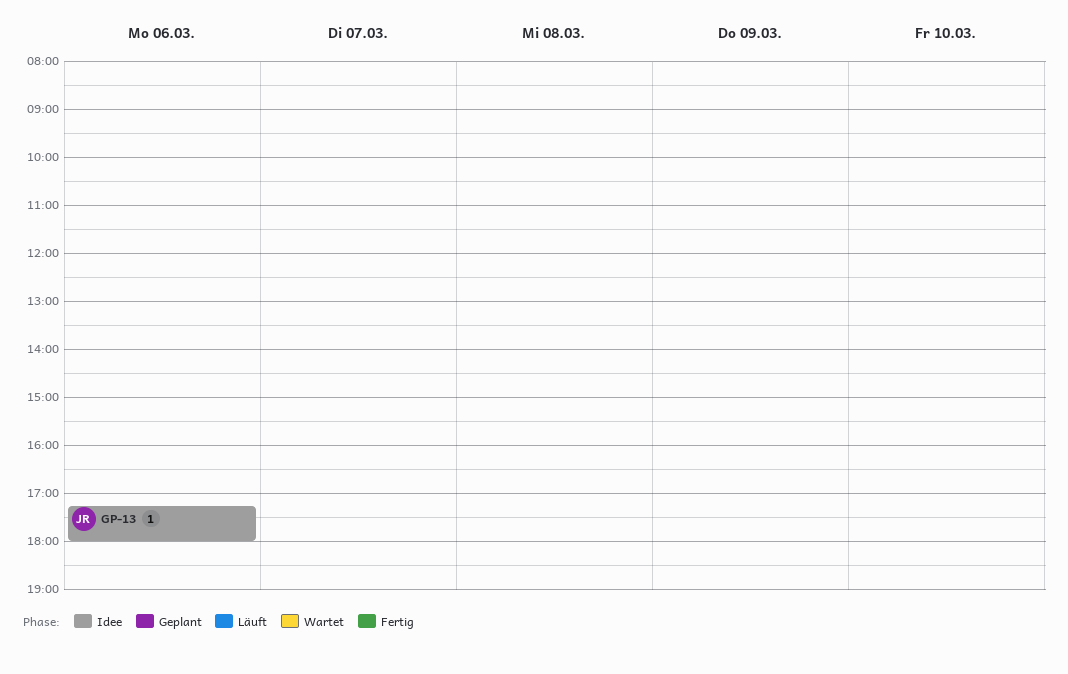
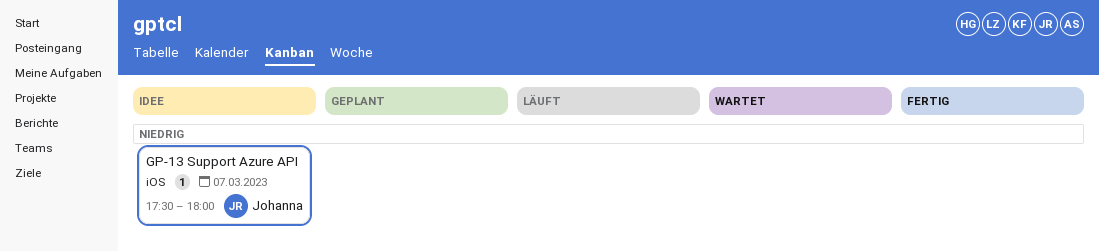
GP-13, day: Mar 6 -> Mar 7
GP-13, begins: 17:15 -> 17:30

